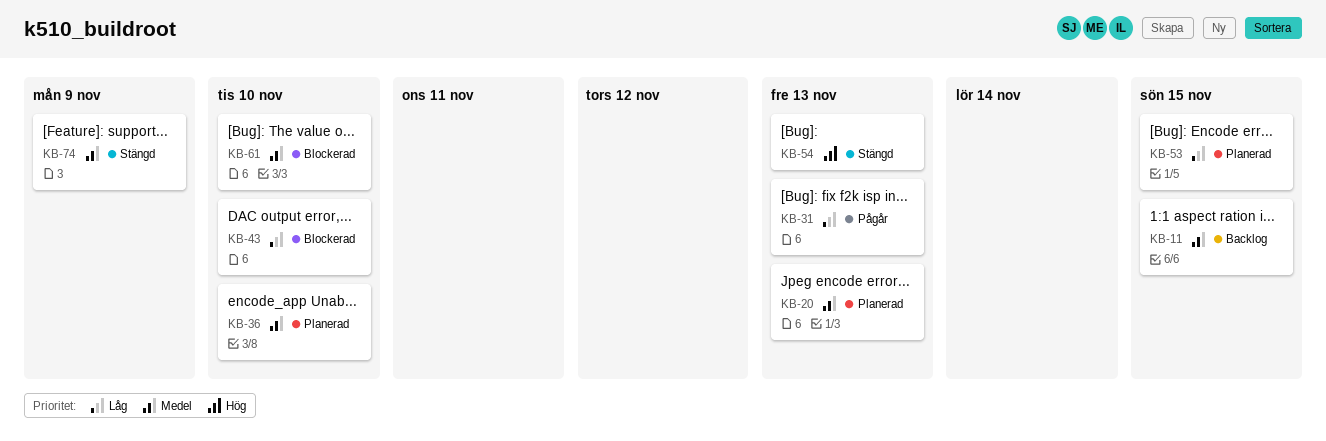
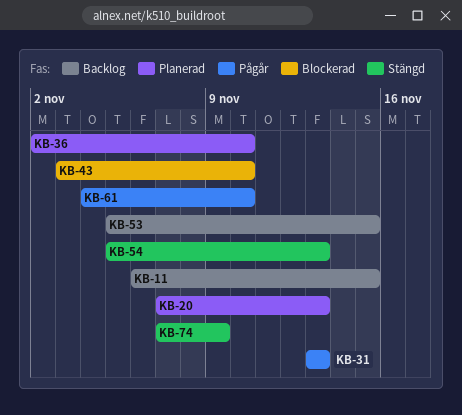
KB-53, status: Planerad -> Backlog
KB-61, status: Blockerad -> Pågår

